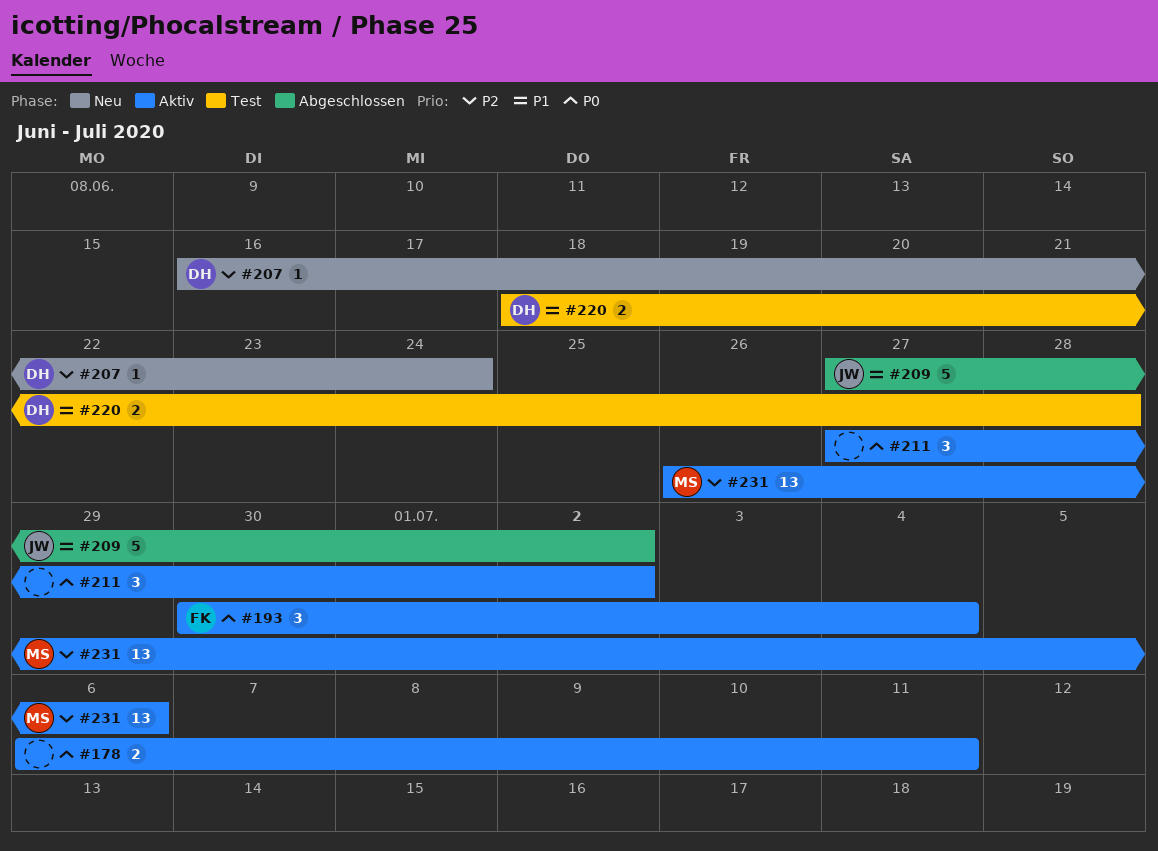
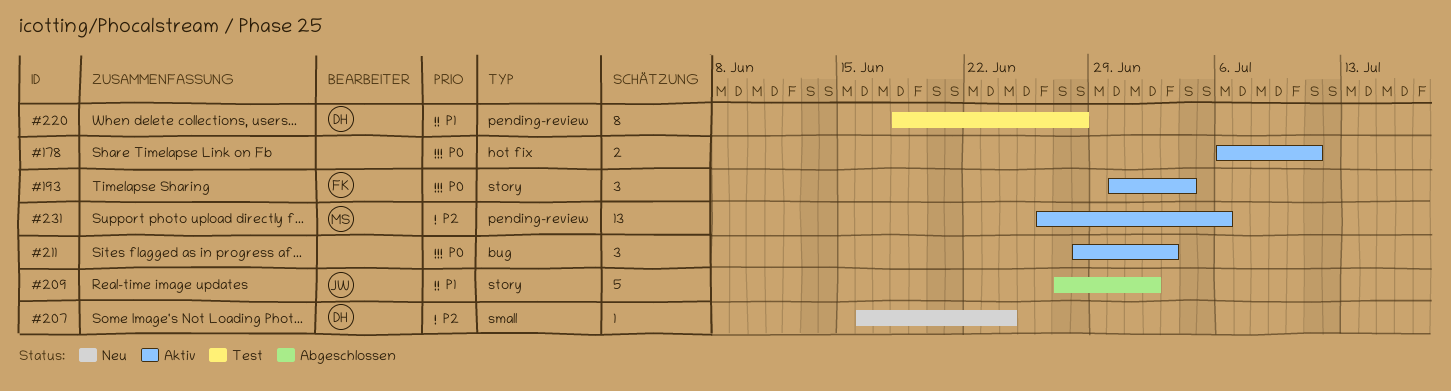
#211, start: Jun 27 -> Jun 28
#211, due: Jul 2 -> Jul 3
#220, estimate: 2 -> 8

